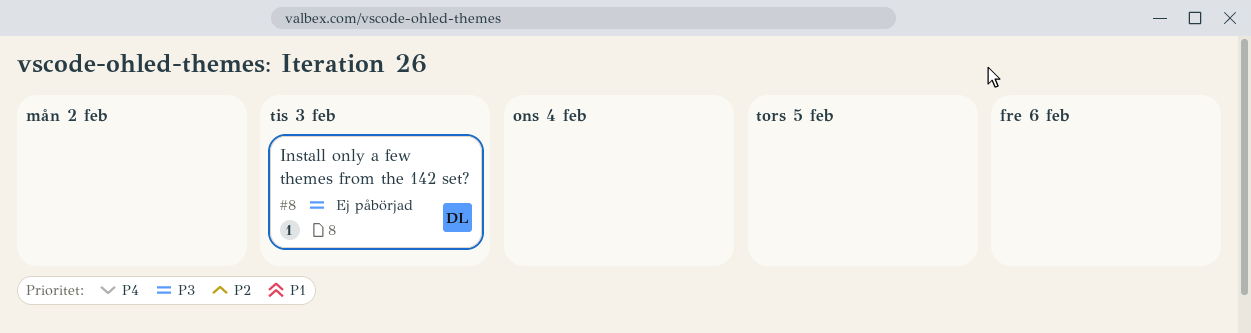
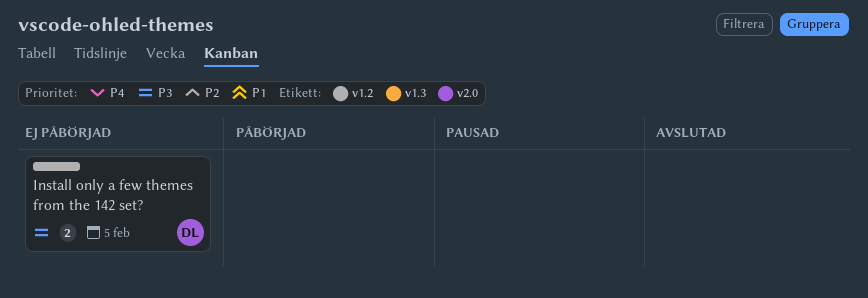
Install only a few themes from the 142 set?, estimate: 1 -> 2
Install only a few themes from the 142 set?, due: Feb 3 -> Feb 5

